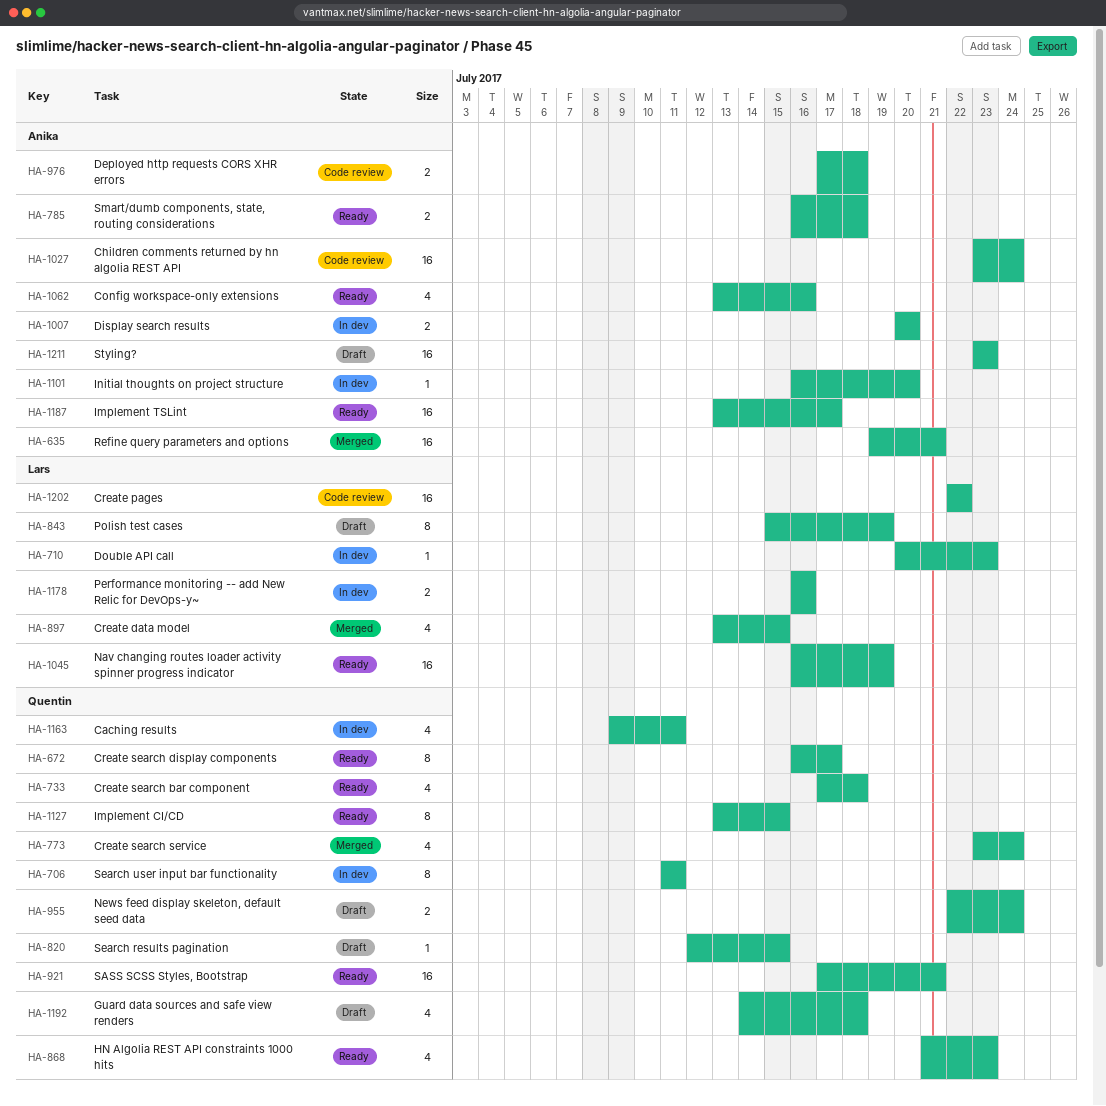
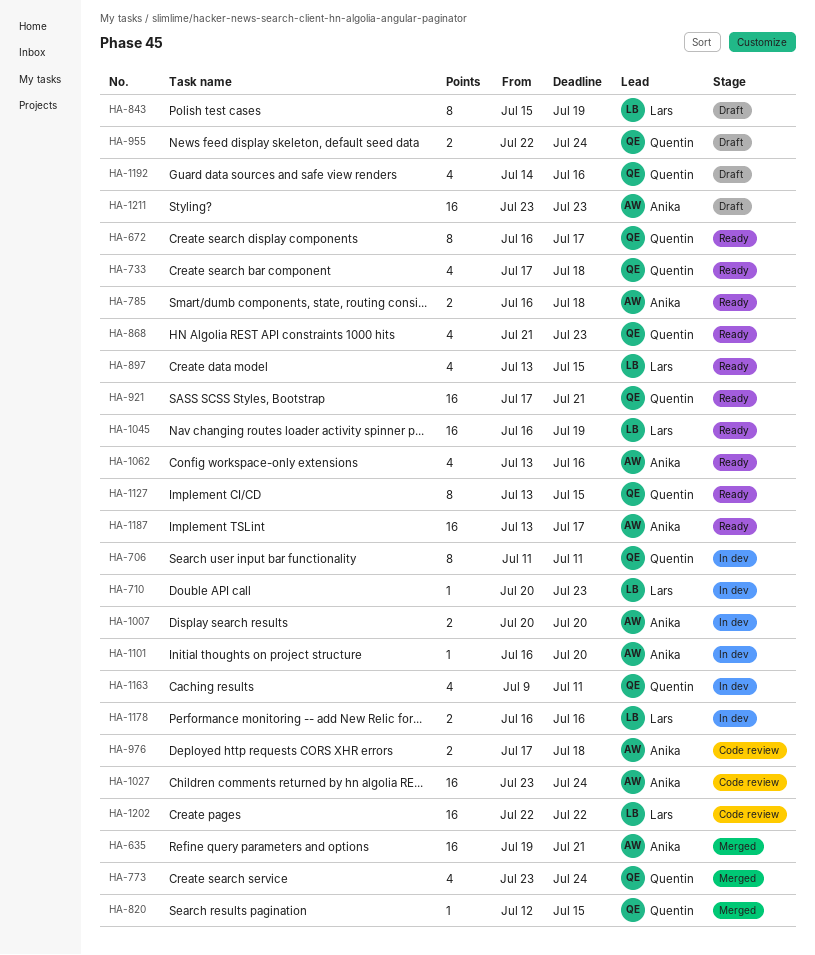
HA-820, status: Draft -> Merged
HA-897, status: Merged -> Ready
HA-1192, due: Jul 18 -> Jul 16

